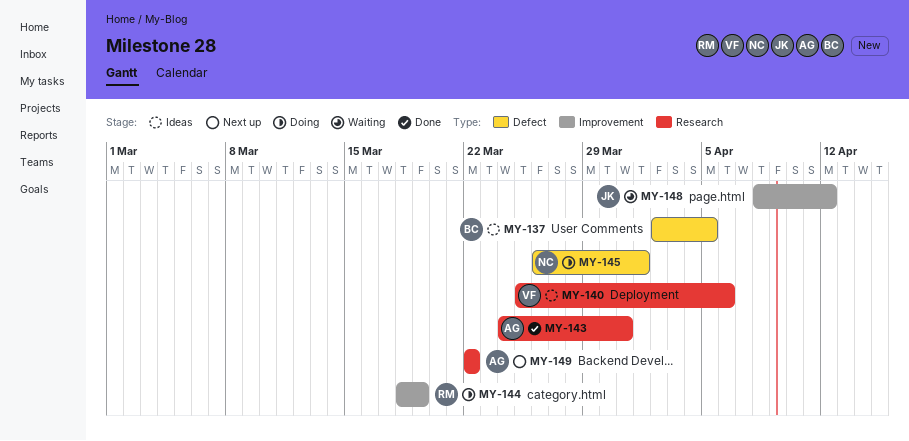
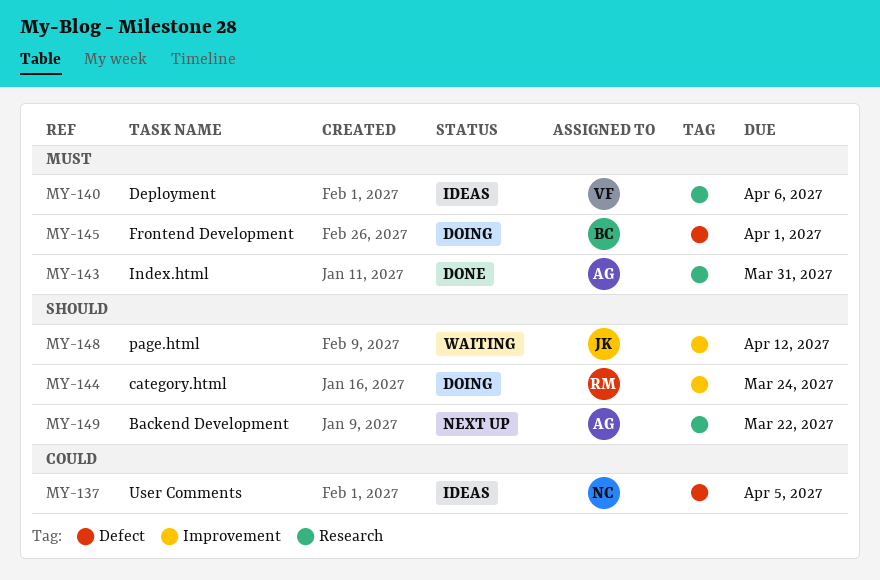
MY-137, owner: BC -> NC
MY-144, due: Mar 19 -> Mar 24
MY-145, owner: NC -> BC

